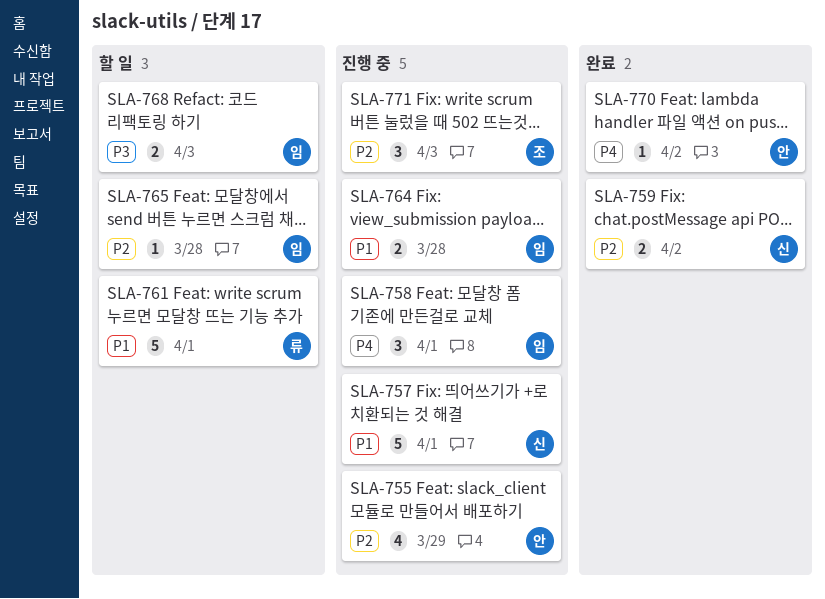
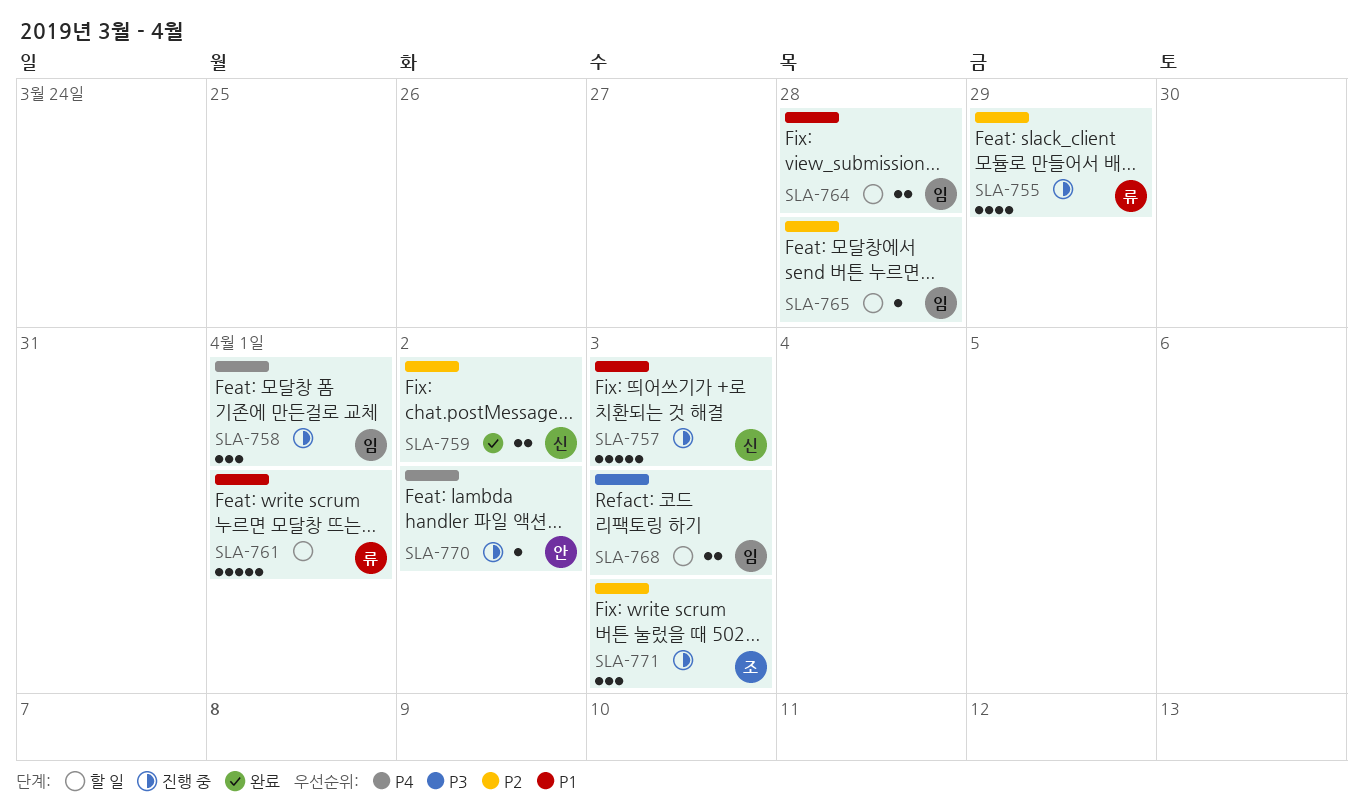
SLA-755, owner: 안 -> 류
SLA-757, due: Apr 1 -> Apr 3
SLA-764, status: 진행 중 -> 할 일
SLA-770, status: 완료 -> 진행 중

